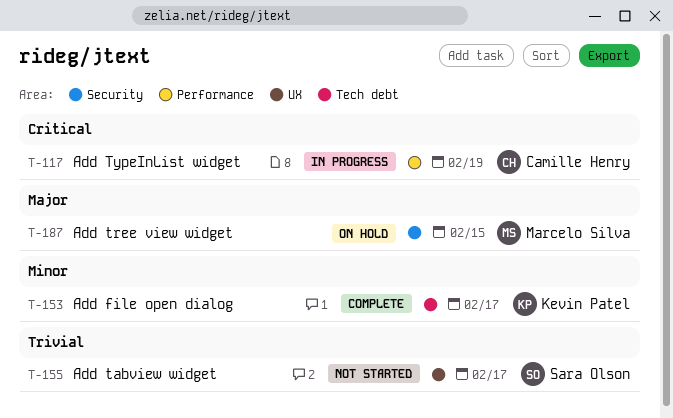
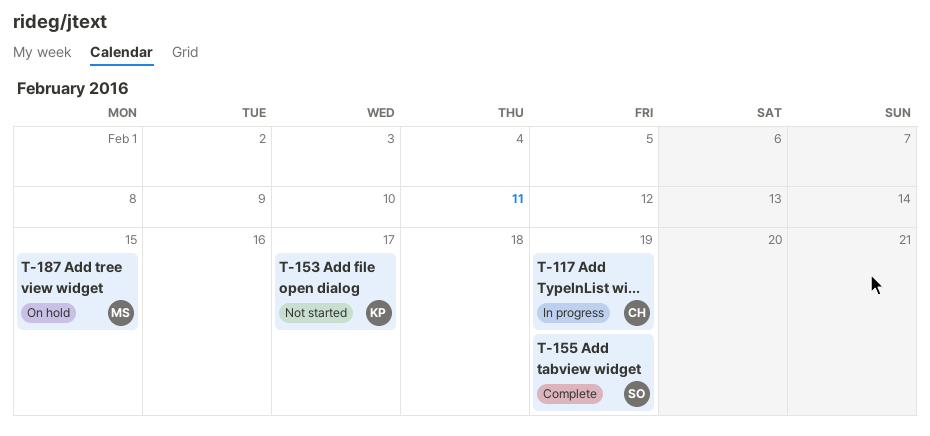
T-153, status: Complete -> Not started
T-155, status: Not started -> Complete
T-155, due: Feb 17 -> Feb 19

